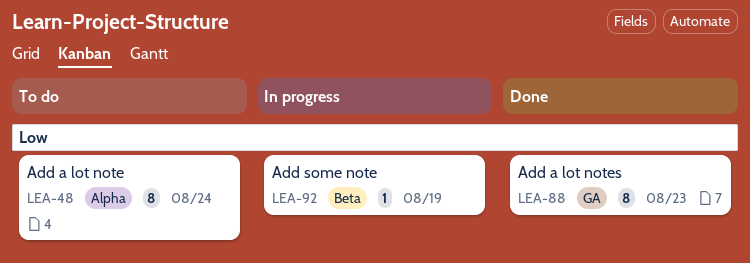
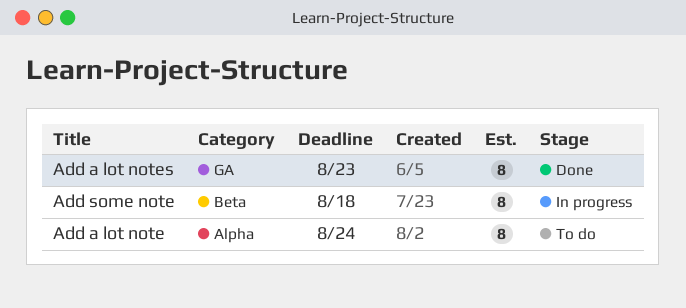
Add some note, estimate: 1 -> 8
Add some note, due: Aug 19 -> Aug 18

